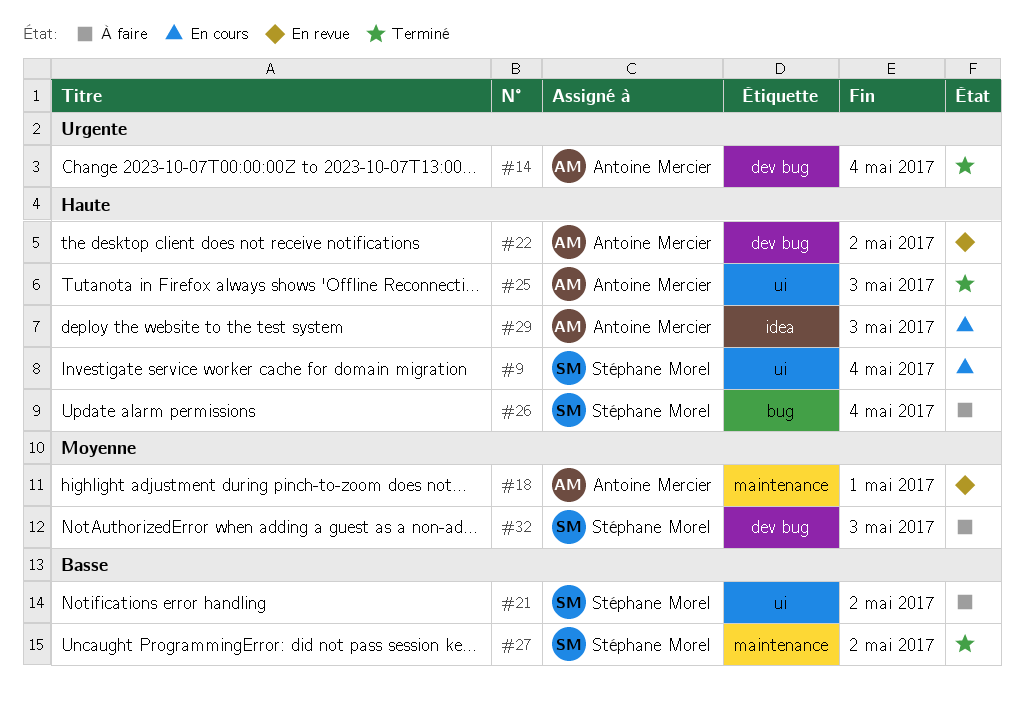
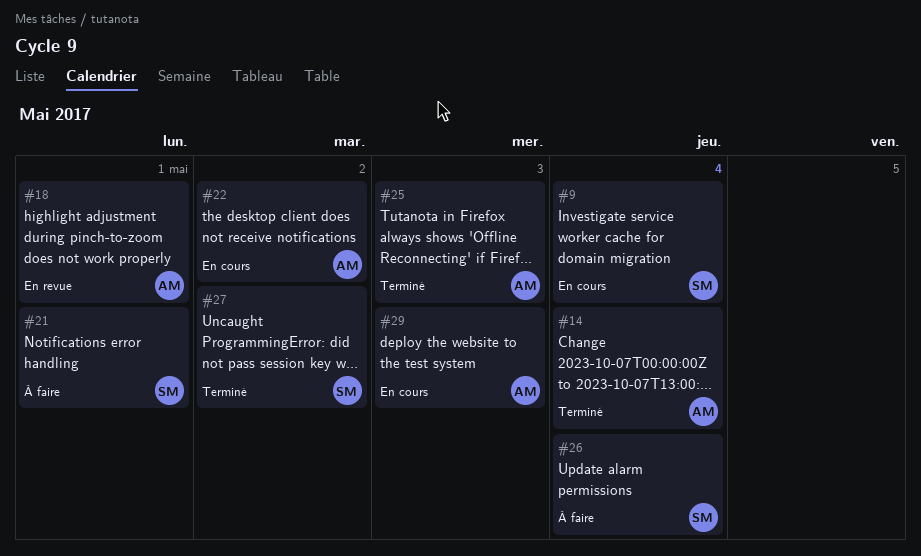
#21, due: May 2 -> May 1
#22, status: En revue -> En cours
#32: present -> none

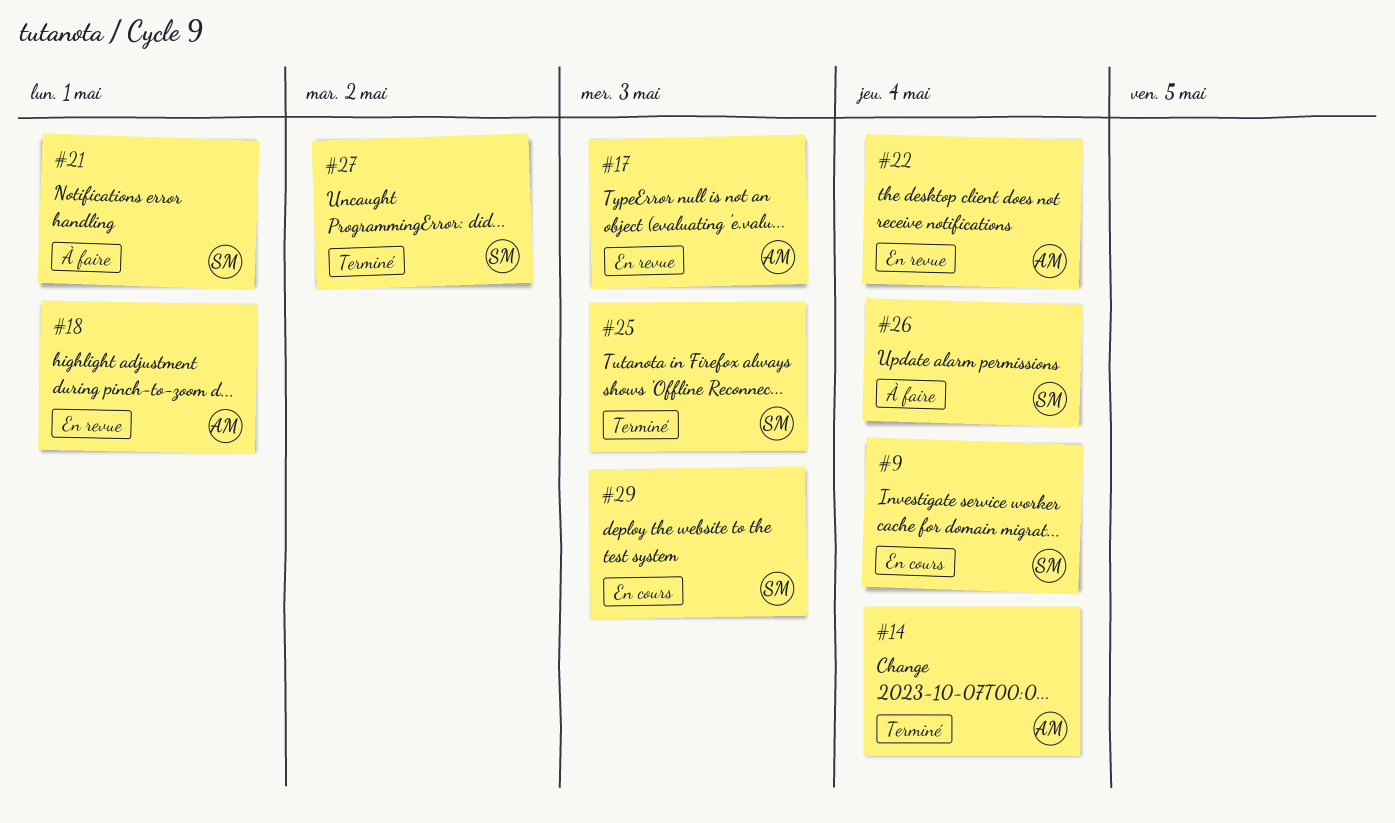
#17: none -> present
#22, status: En cours -> En revue
#22, due: May 2 -> May 4
#25, owner: AM -> SM
#29, owner: AM -> SM

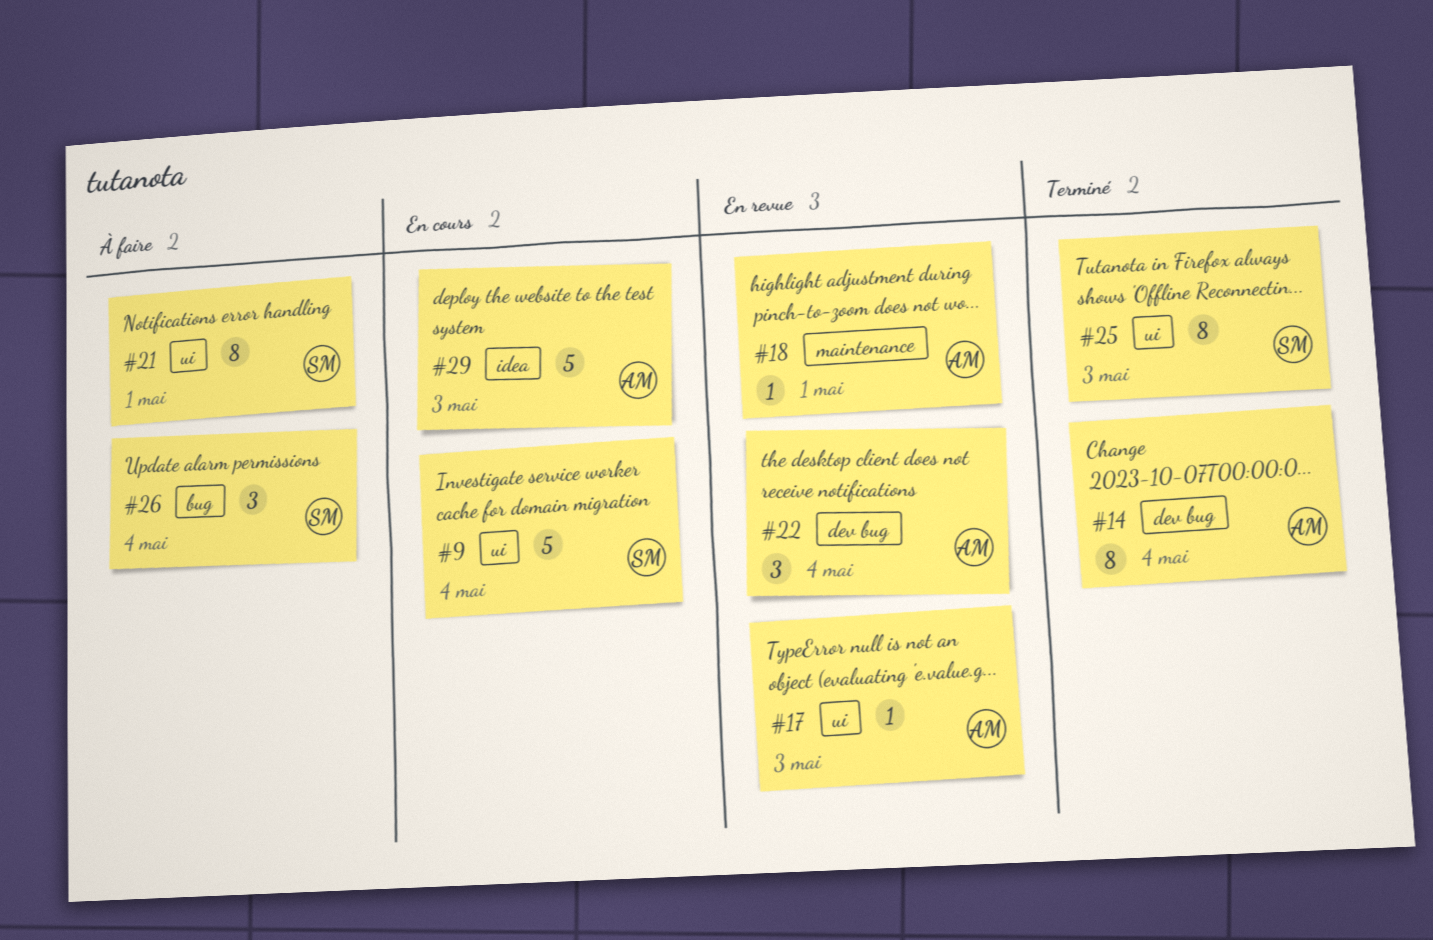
#27: present -> none
#29, owner: SM -> AM

